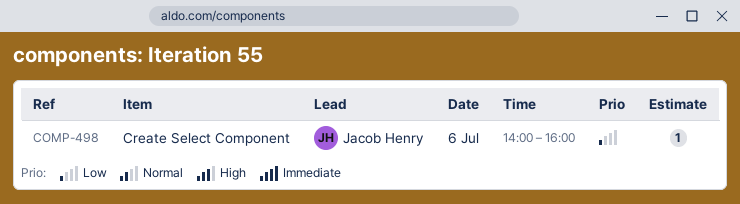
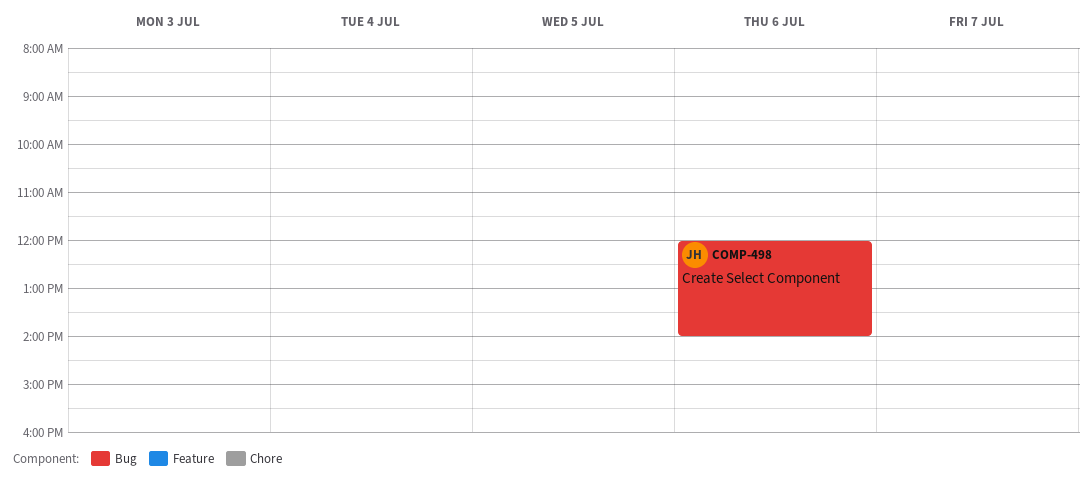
COMP-498, begins: 14:00 -> 12:00
COMP-498, ends: 16:00 -> 14:00

